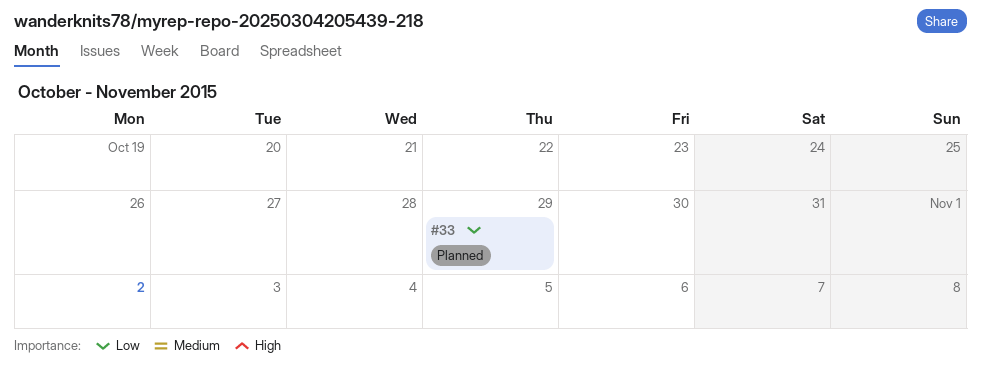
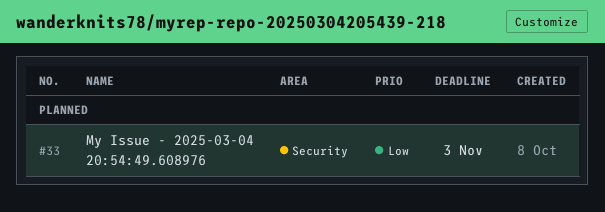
#33, due: Oct 29 -> Nov 3

